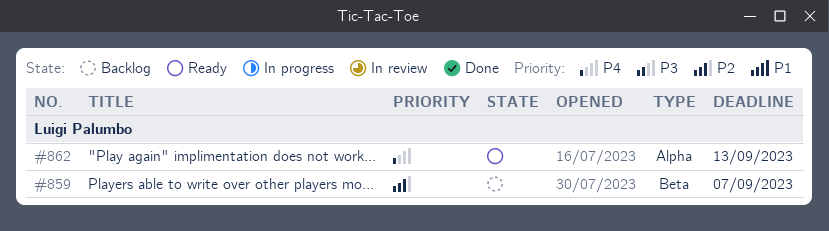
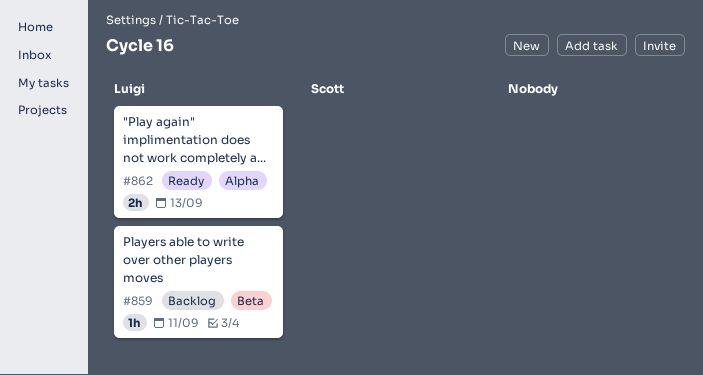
#859, due: Sep 7 -> Sep 11

